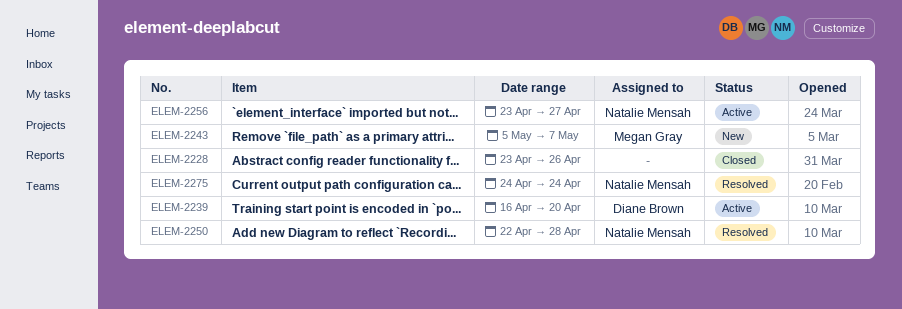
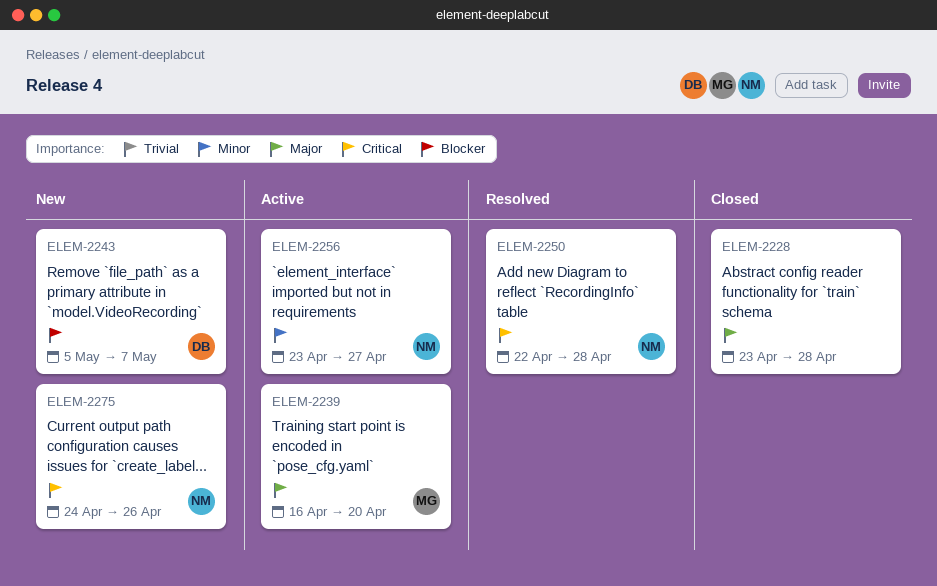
ELEM-2228, due: Apr 26 -> Apr 28
ELEM-2239, owner: Diane Brown -> Megan Gray
ELEM-2243, owner: Megan Gray -> Diane Brown
ELEM-2275, status: Resolved -> New
ELEM-2275, due: Apr 24 -> Apr 26

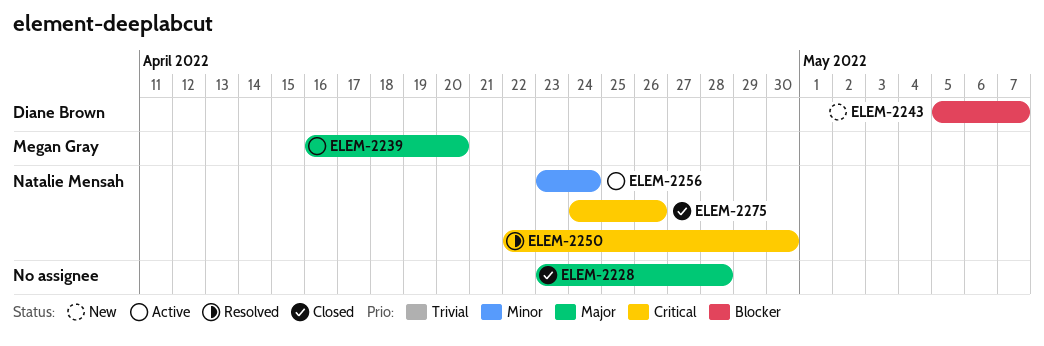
ELEM-2250, due: Apr 28 -> Apr 30
ELEM-2256, due: Apr 27 -> Apr 24
ELEM-2275, status: New -> Closed

